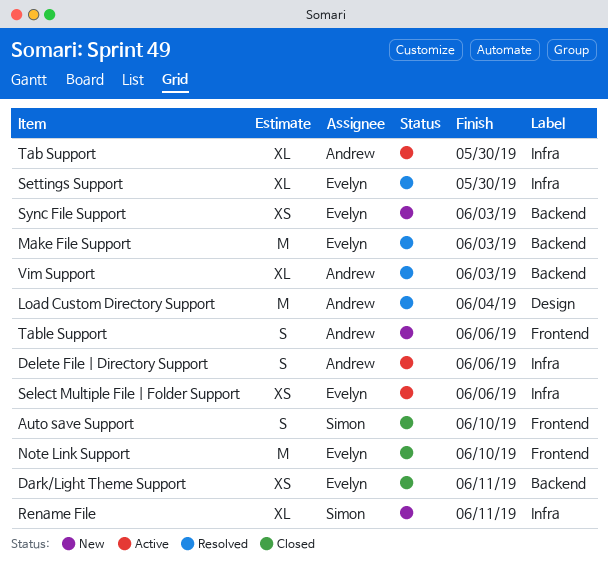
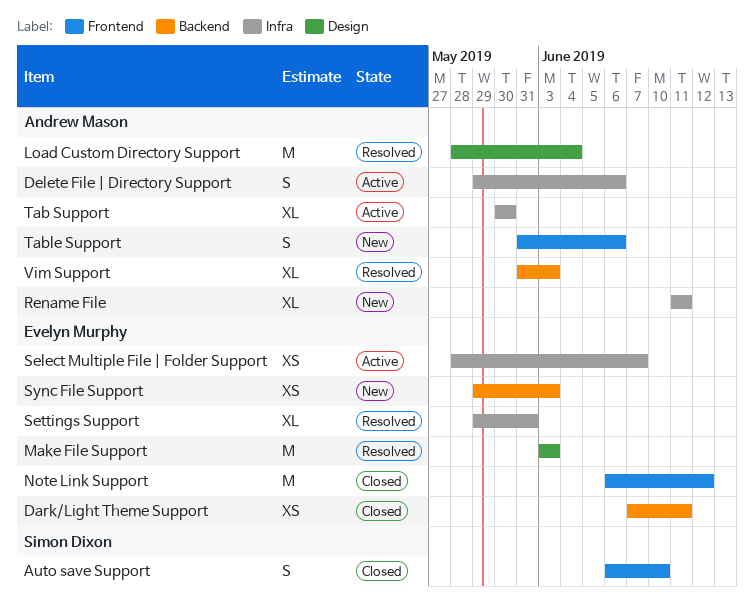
Make File Support, label: Backend -> Design
Note Link Support, due: Jun 10 -> Jun 12
Rename File, owner: Simon Dixon -> Andrew Mason
Select Multiple File | Folder Support, due: Jun 6 -> Jun 7
Settings Support, due: May 30 -> May 31

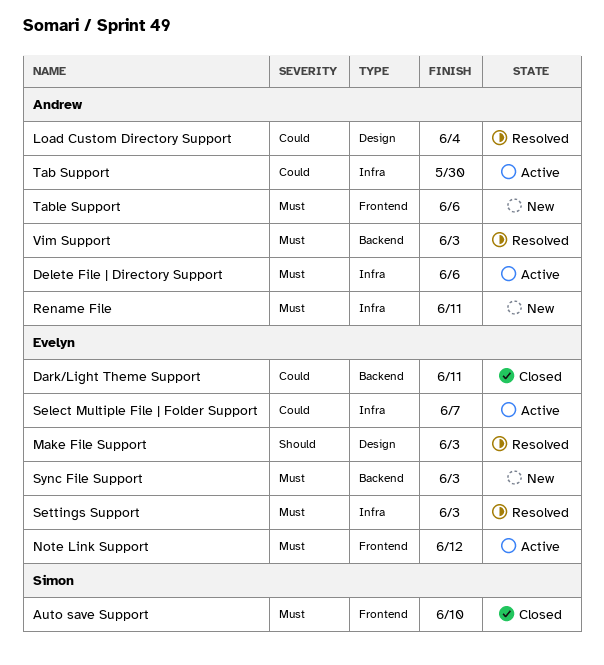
Note Link Support, status: Closed -> Active
Settings Support, due: May 31 -> Jun 3

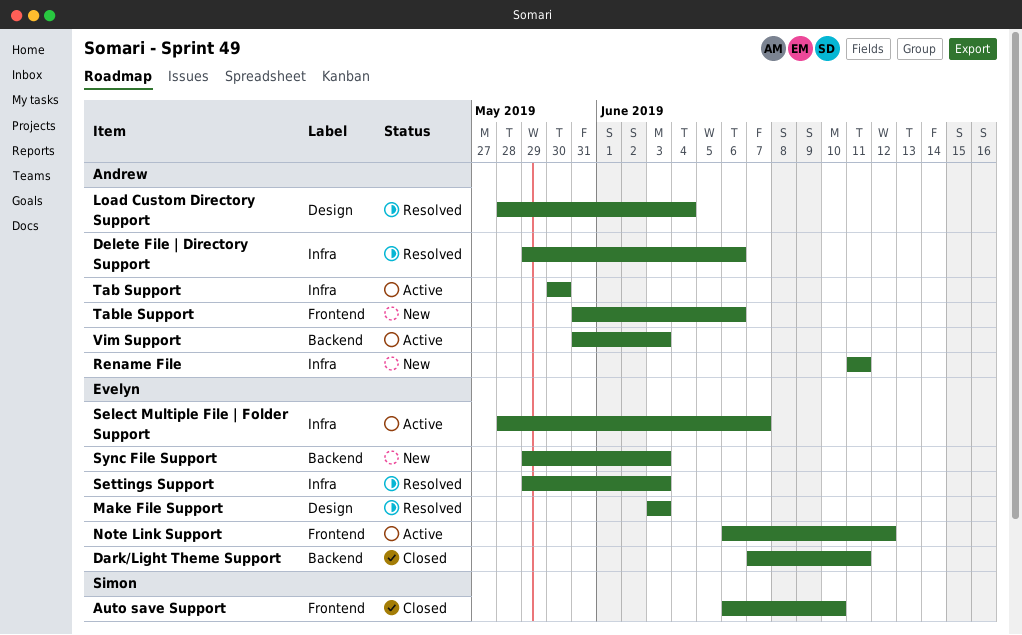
Delete File | Directory Support, status: Active -> Resolved
Vim Support, status: Resolved -> Active

